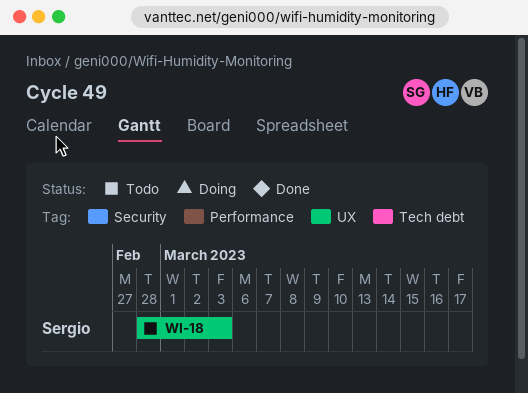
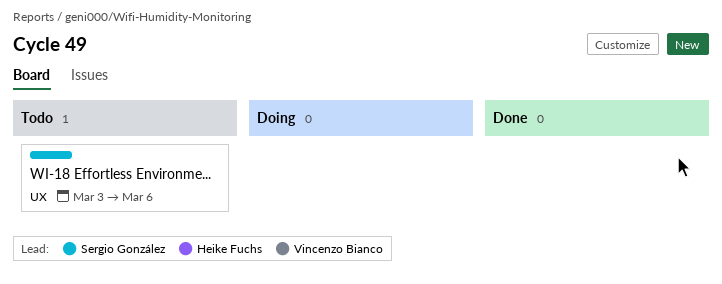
WI-18, start: Feb 28 -> Mar 3
WI-18, due: Mar 3 -> Mar 6

